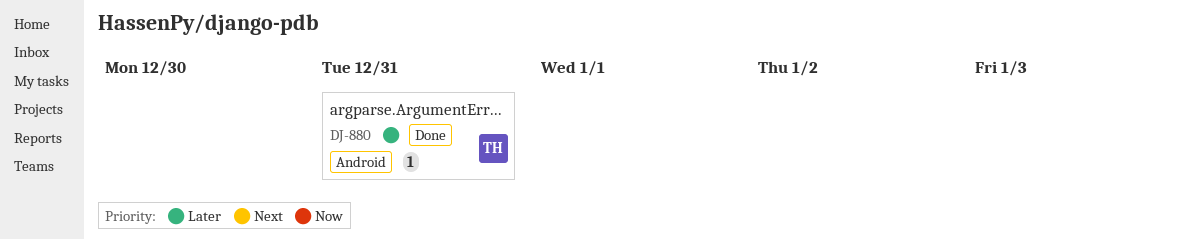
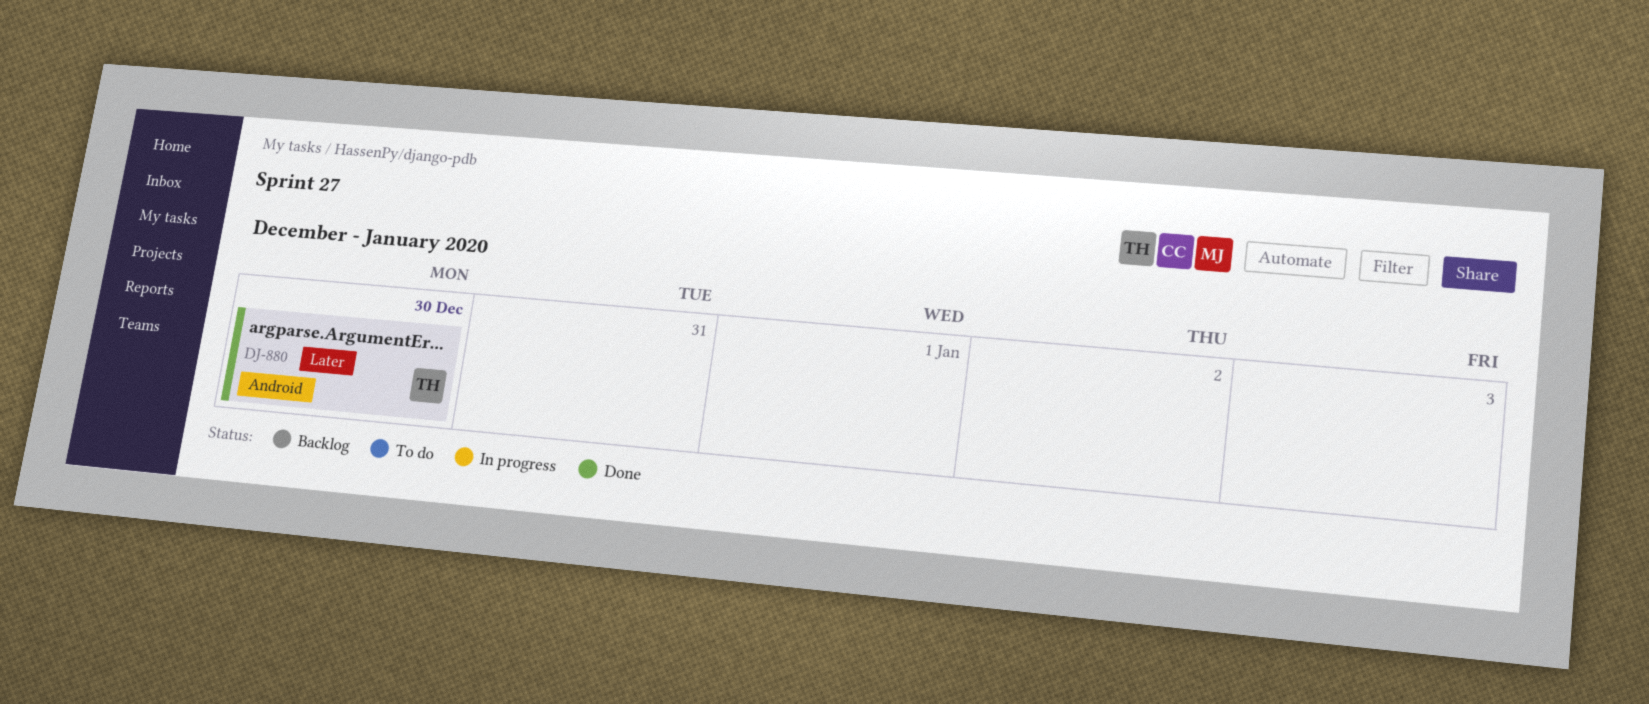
DJ-880, due: Dec 31 -> Dec 30

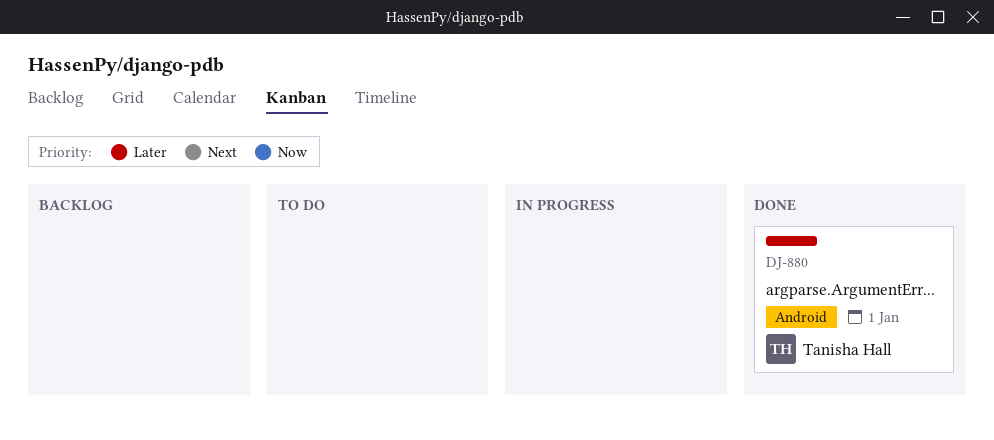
DJ-880, due: Dec 30 -> Jan 1

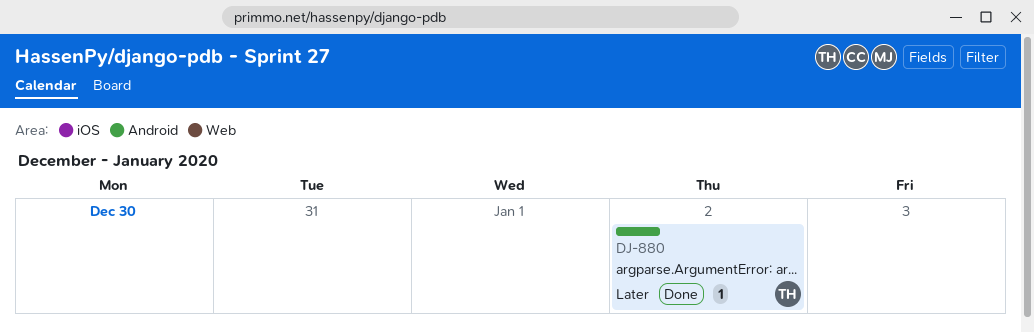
DJ-880, due: Jan 1 -> Jan 2

